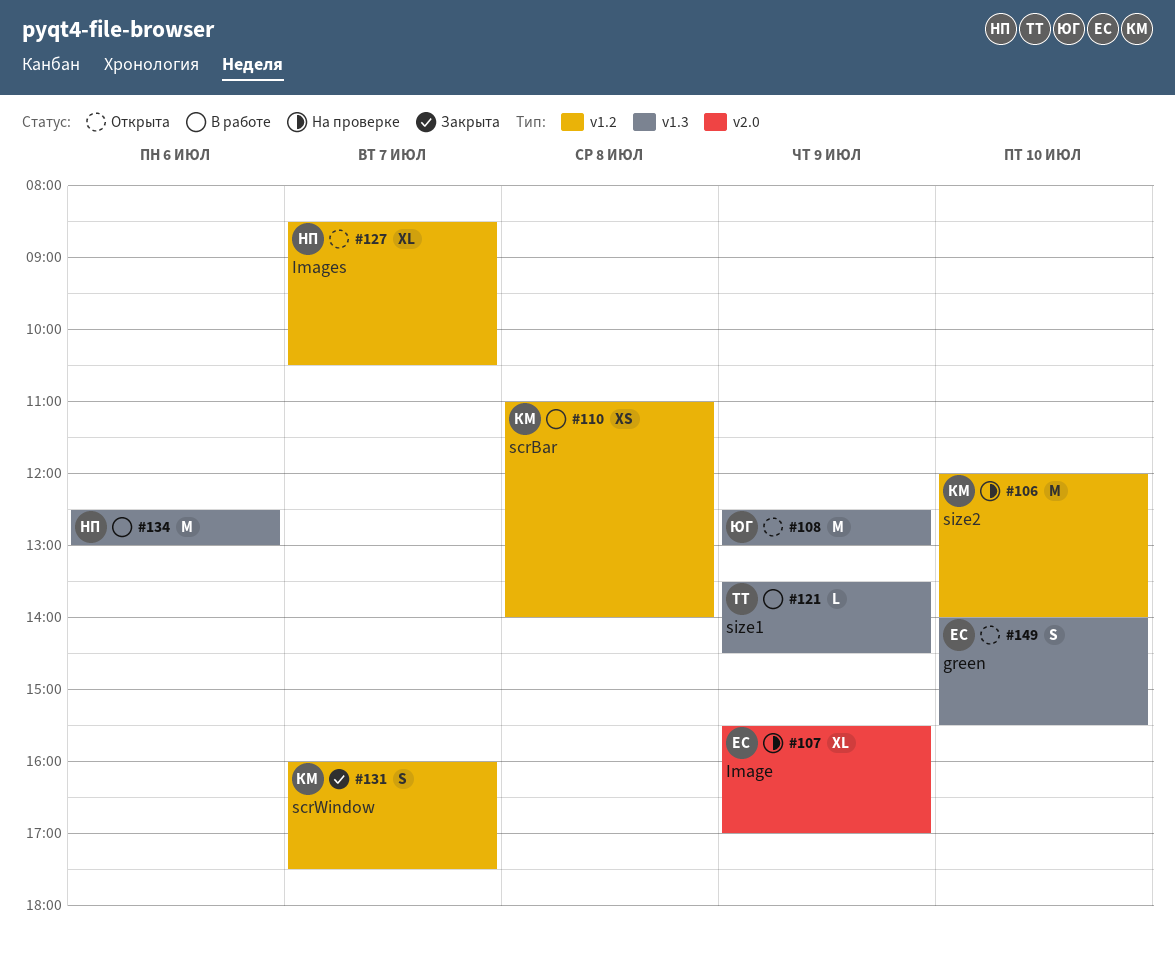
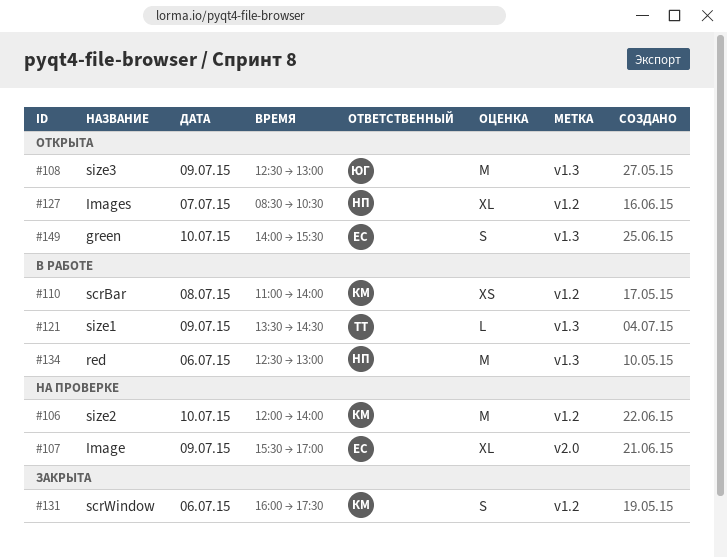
#131, day: Jul 7 -> Jul 6

